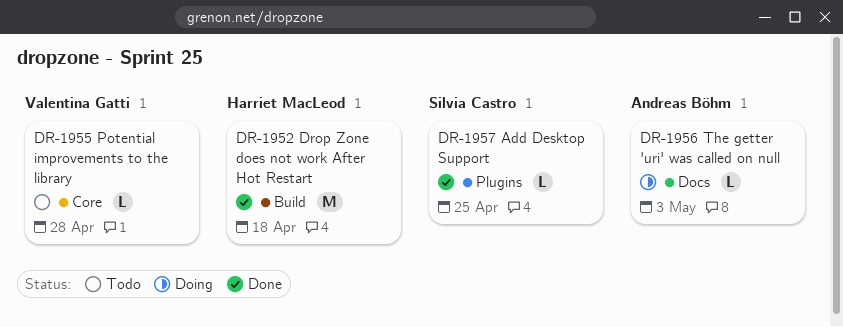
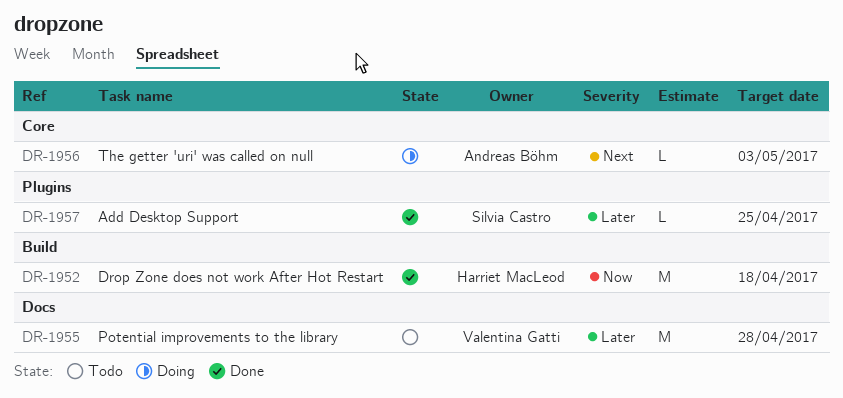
DR-1955, label: Core -> Docs
DR-1955, estimate: L -> M
DR-1956, label: Docs -> Core

